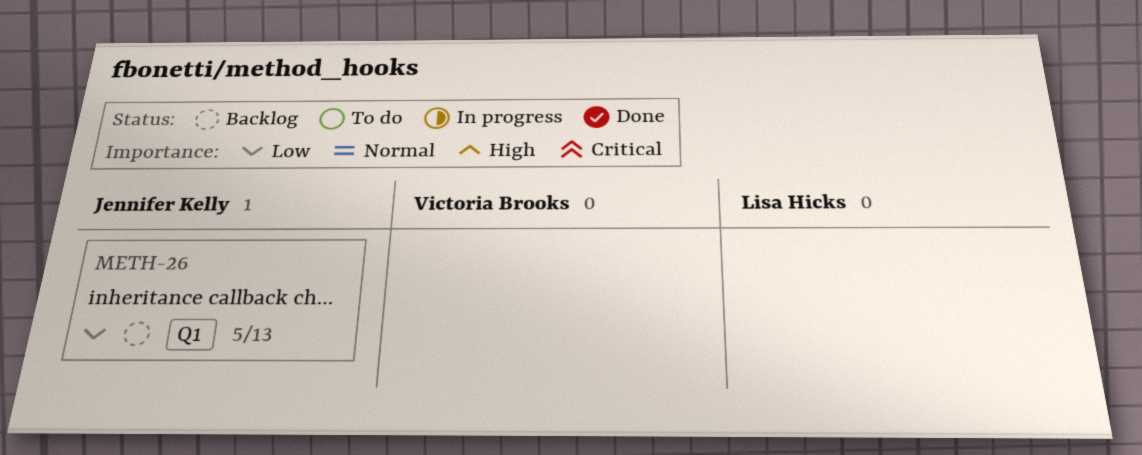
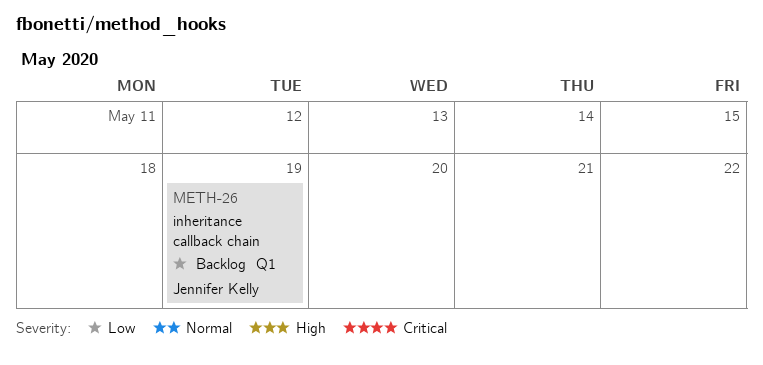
METH-26, due: May 13 -> May 19

